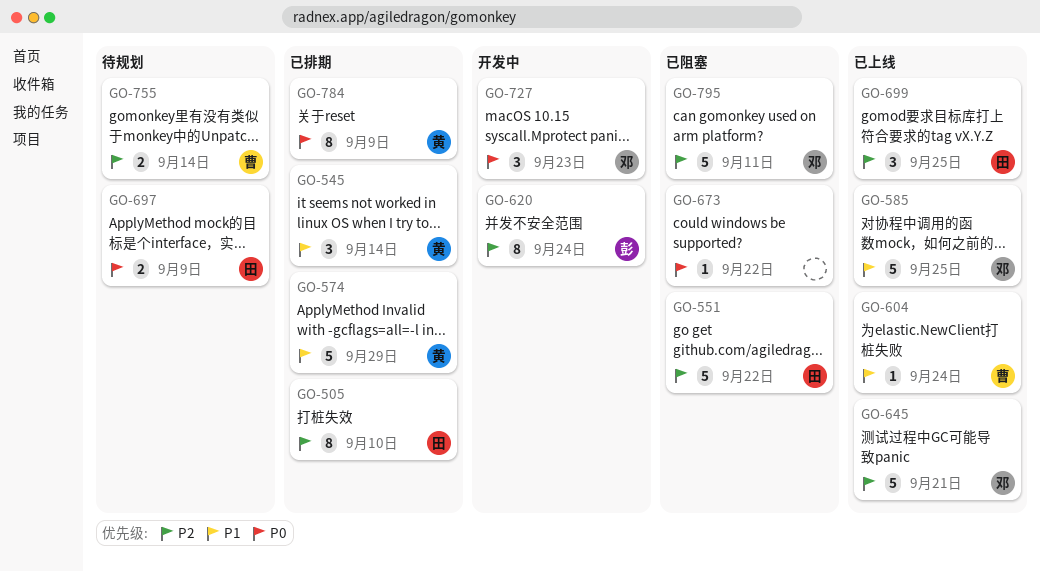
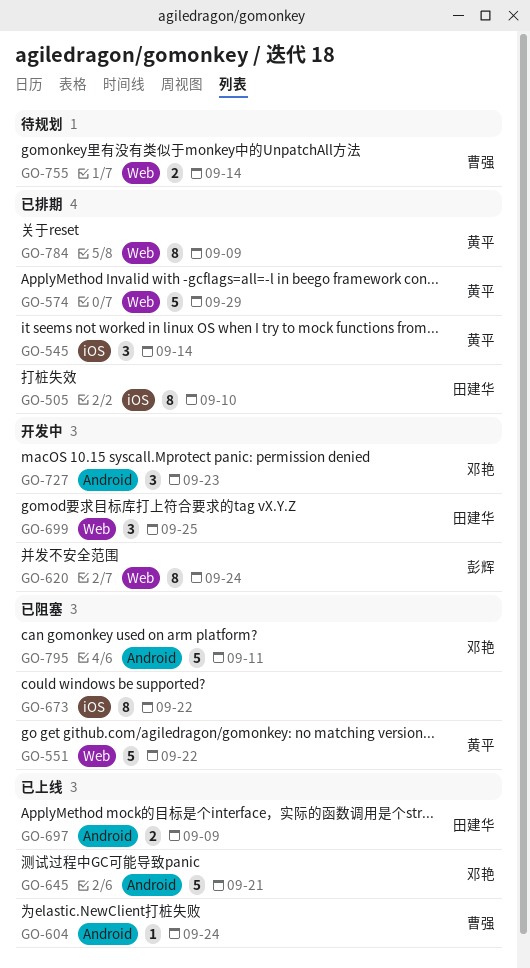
GO-551, owner: 田建华 -> 黄平
GO-585: present -> none
GO-673, estimate: 1 -> 8
GO-697, status: 待规划 -> 已上线
GO-699, status: 已上线 -> 开发中

